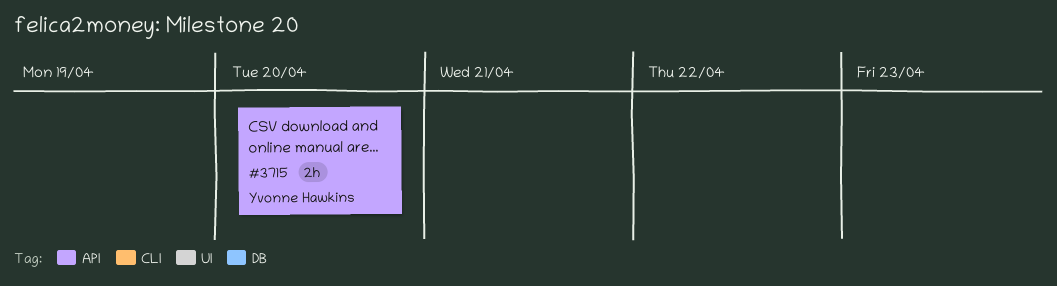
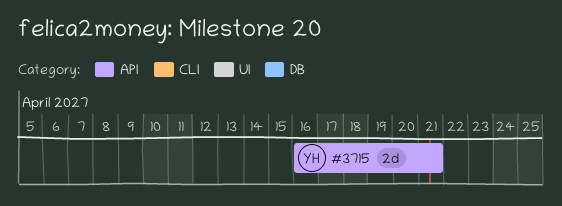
#3715, estimate: 2h -> 2d
#3715, due: Apr 20 -> Apr 21

